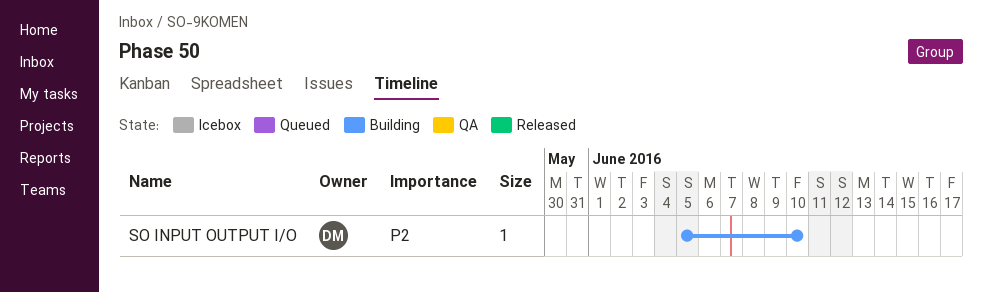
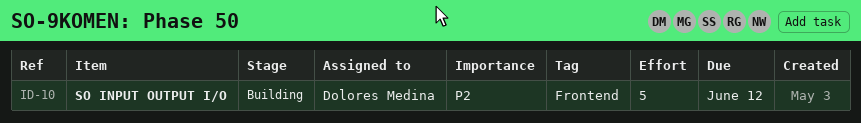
SO INPUT OUTPUT I/O, estimate: 1 -> 5
SO INPUT OUTPUT I/O, due: Jun 10 -> Jun 12

